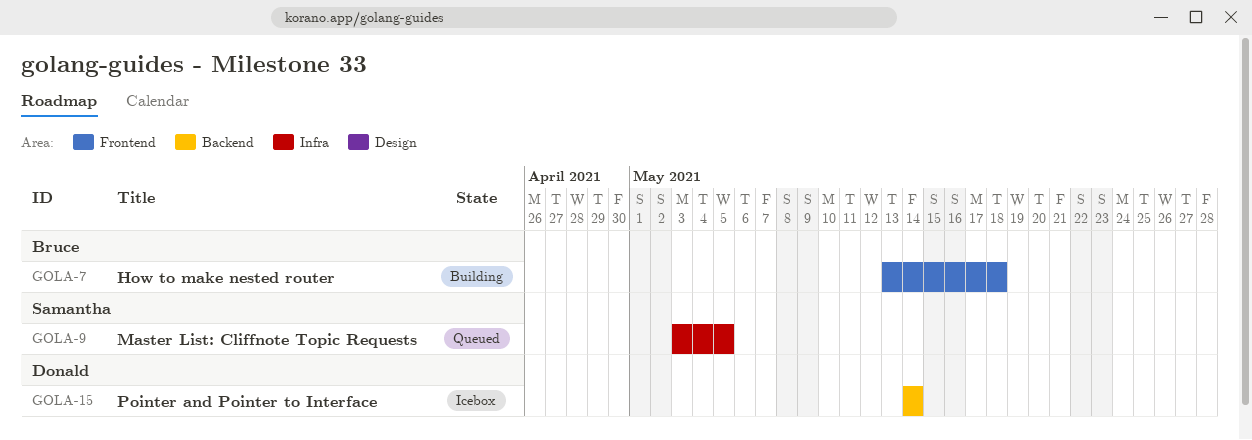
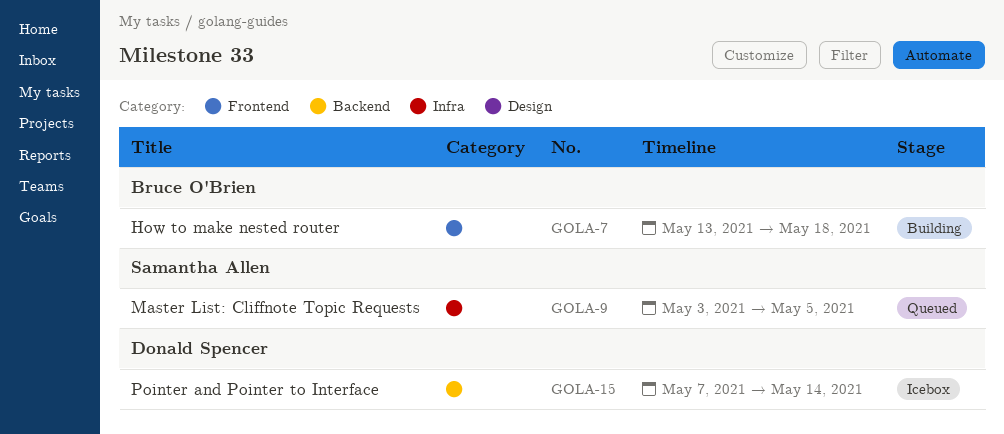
GOLA-15, start: May 14 -> May 7

